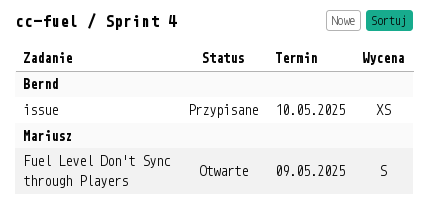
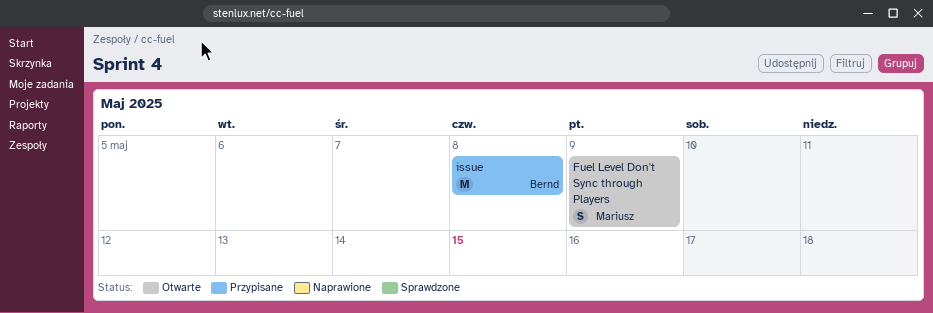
issue, estimate: XS -> M
issue, due: May 10 -> May 8

